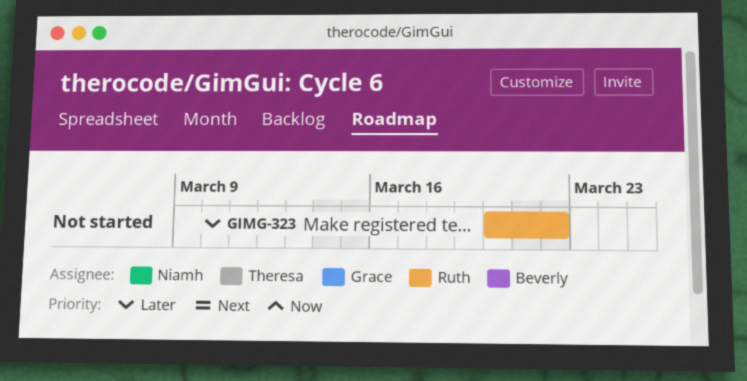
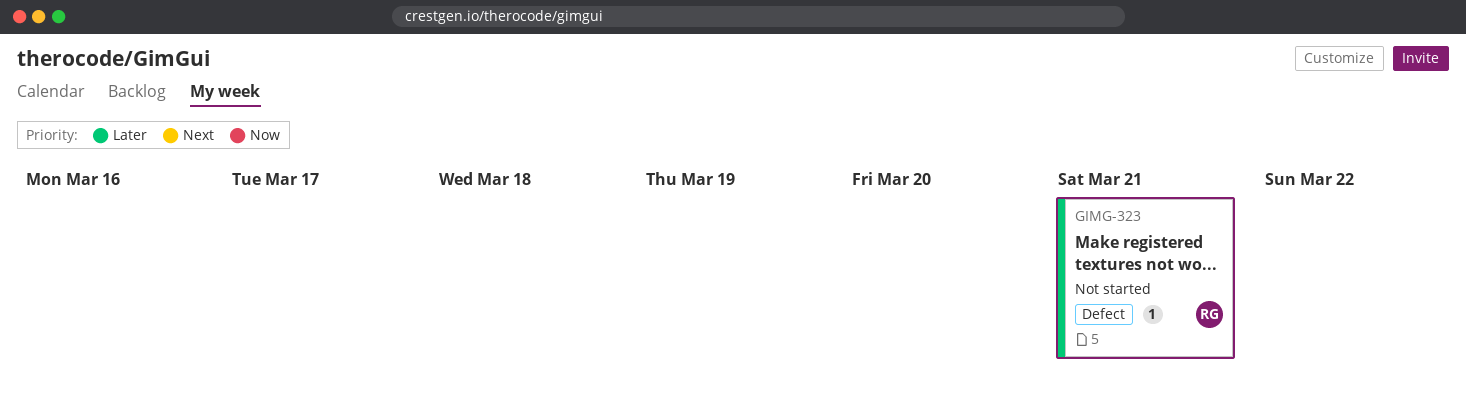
GIMG-323, due: Mar 22 -> Mar 21

